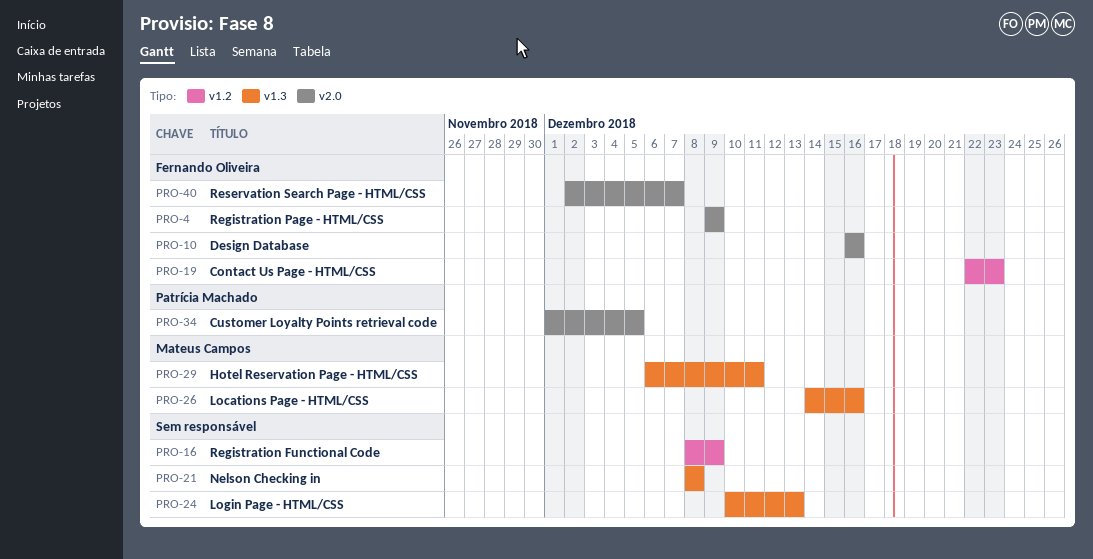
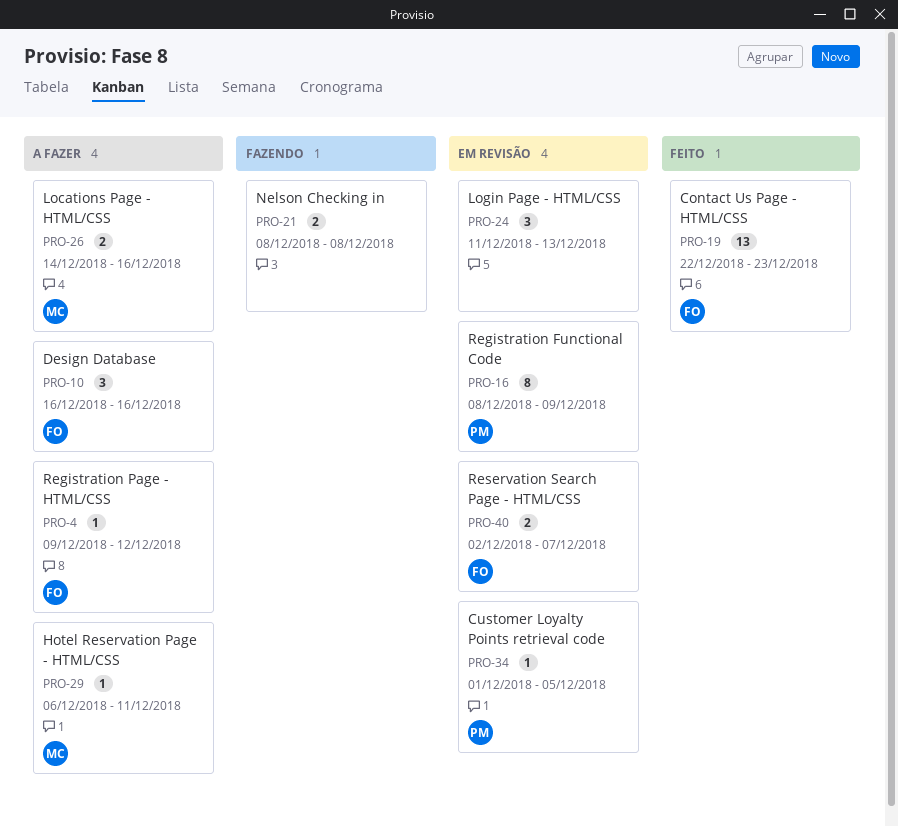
PRO-4, due: Dec 9 -> Dec 12
PRO-16, owner: none -> Patrícia Machado
PRO-24, start: Dec 10 -> Dec 11

